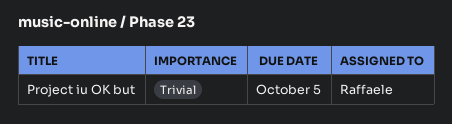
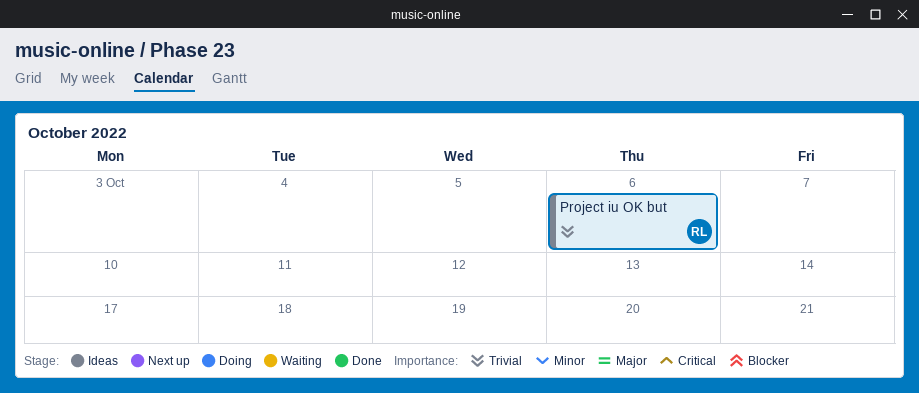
Project iu OK but, due: Oct 5 -> Oct 6

